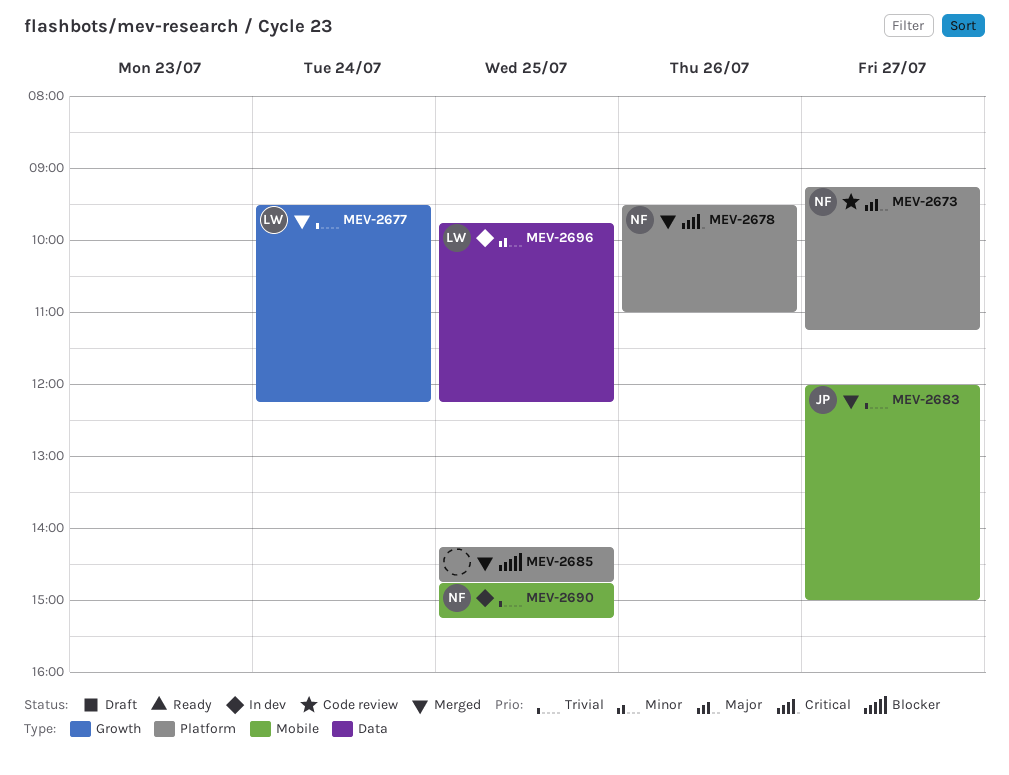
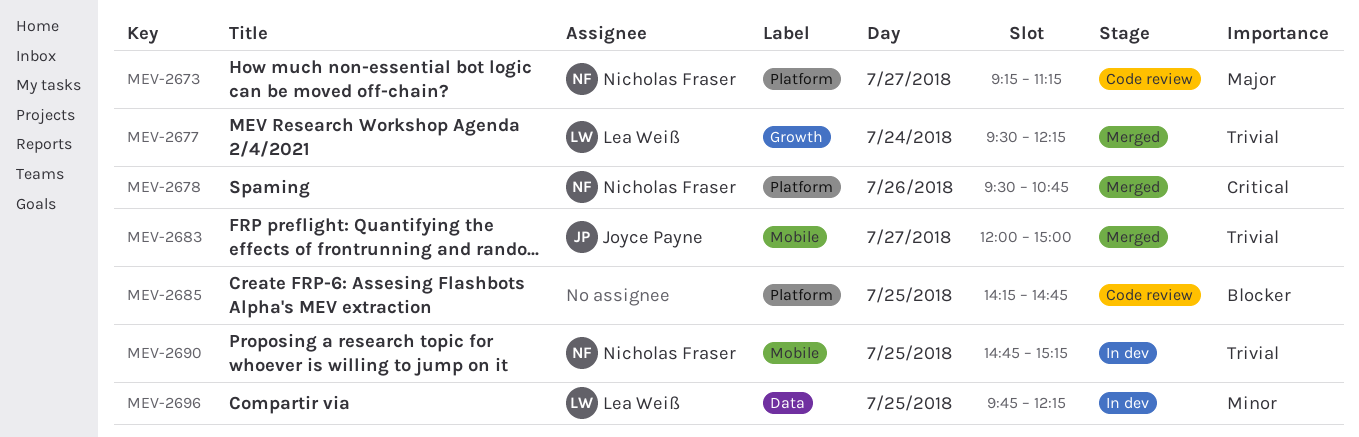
MEV-2678, ends: 11:00 -> 10:45
MEV-2685, status: Merged -> Code review

